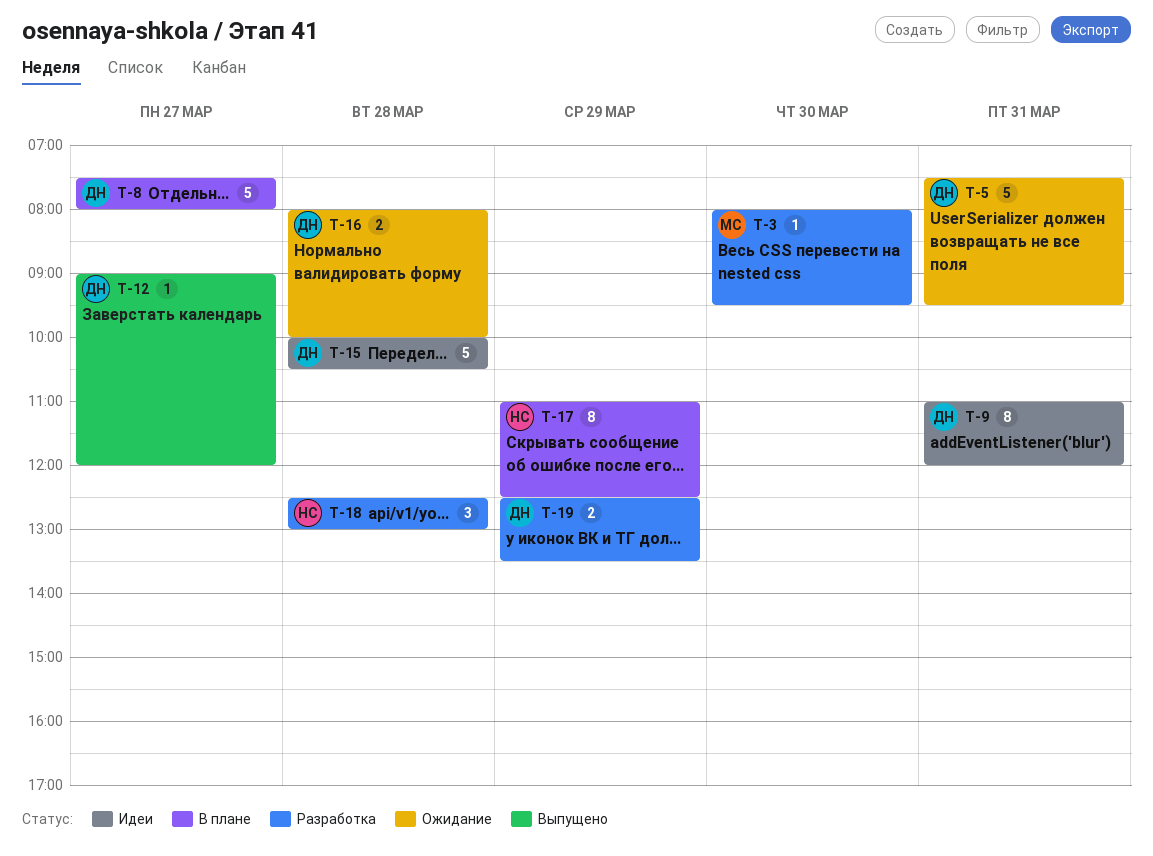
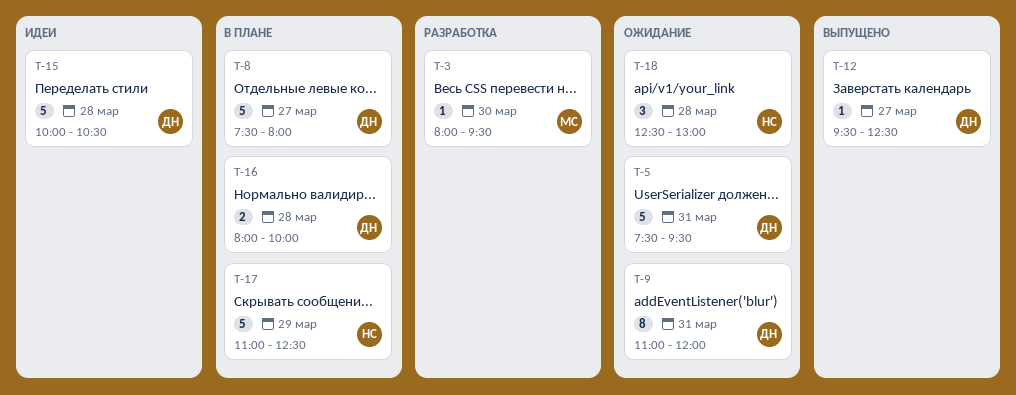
T-9, status: Идеи -> Ожидание
T-12, begins: 09:00 -> 09:30
T-12, ends: 12:00 -> 12:30
T-16, status: Ожидание -> В плане
T-17, estimate: 8 -> 5
T-18, status: Разработка -> Ожидание
T-19: present -> none

